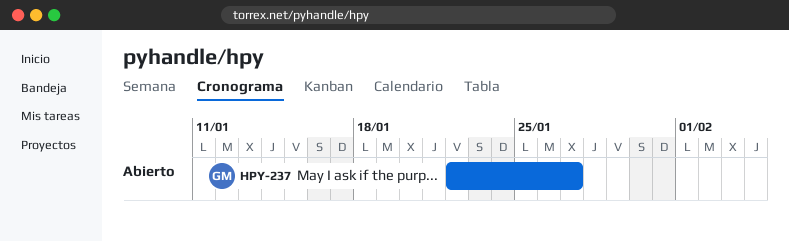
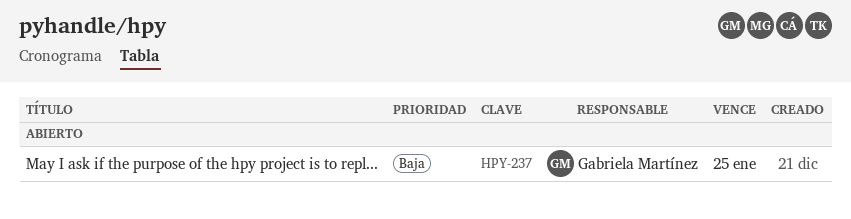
HPY-237, due: Jan 27 -> Jan 25

